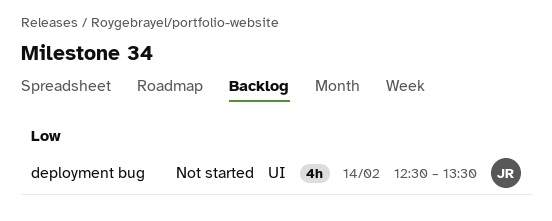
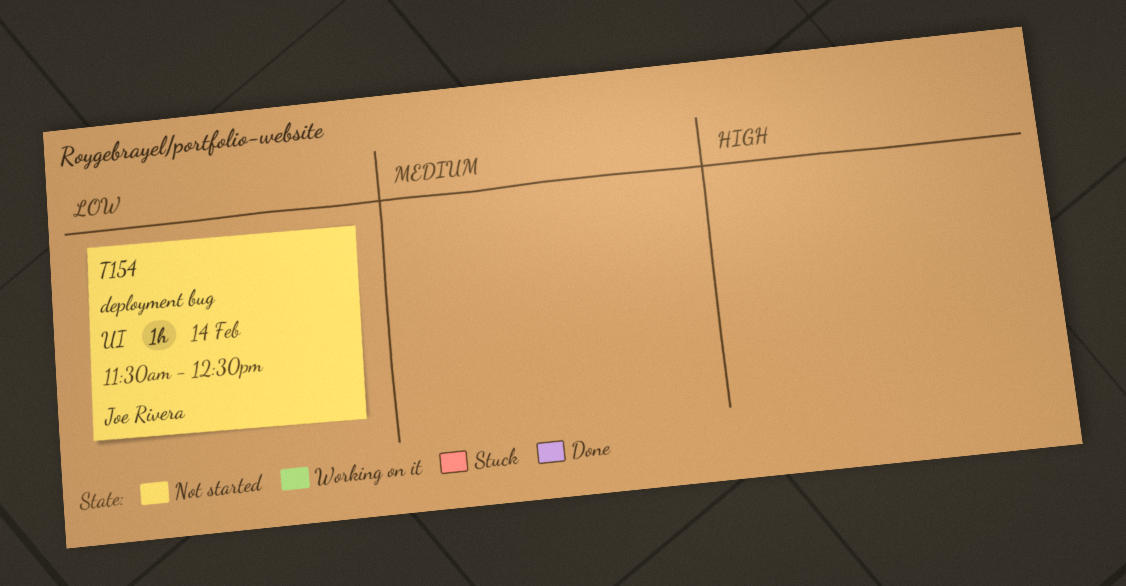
deployment bug, estimate: 4h -> 1h
deployment bug, begins: 12:30 -> 11:30
deployment bug, ends: 13:30 -> 12:30

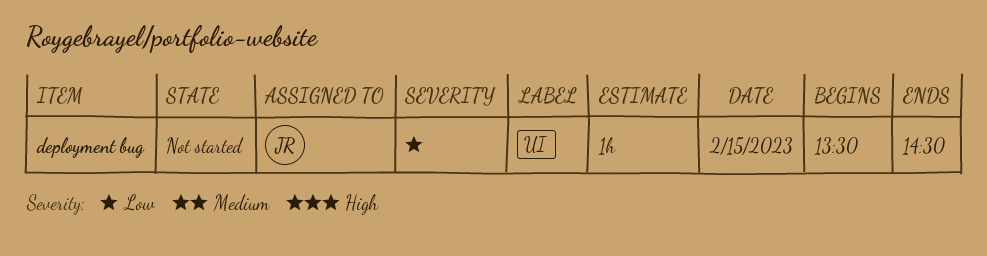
deployment bug, day: Feb 14 -> Feb 15
deployment bug, begins: 11:30 -> 13:30
deployment bug, ends: 12:30 -> 14:30

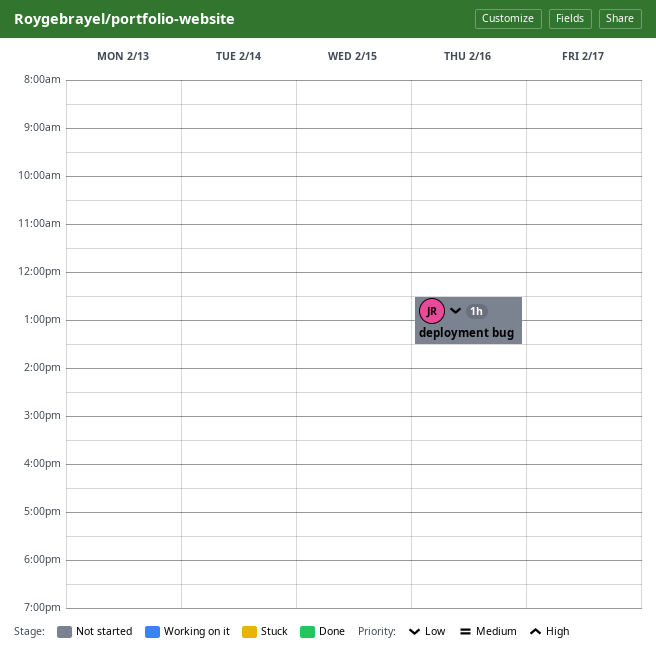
deployment bug, day: Feb 15 -> Feb 16
deployment bug, begins: 13:30 -> 12:30
deployment bug, ends: 14:30 -> 13:30

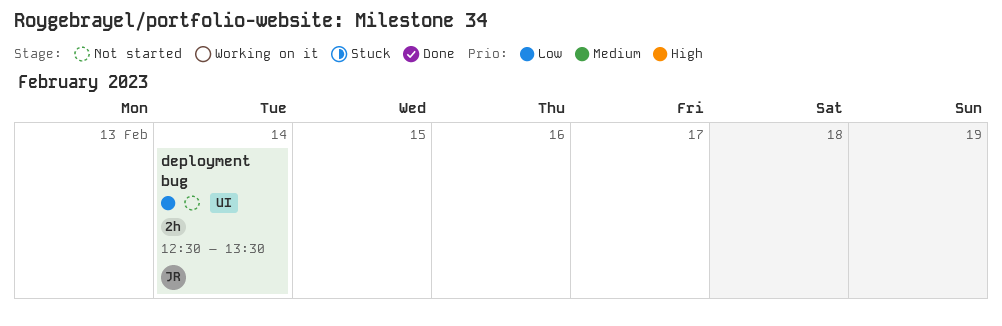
deployment bug, estimate: 1h -> 2h
deployment bug, day: Feb 16 -> Feb 14

